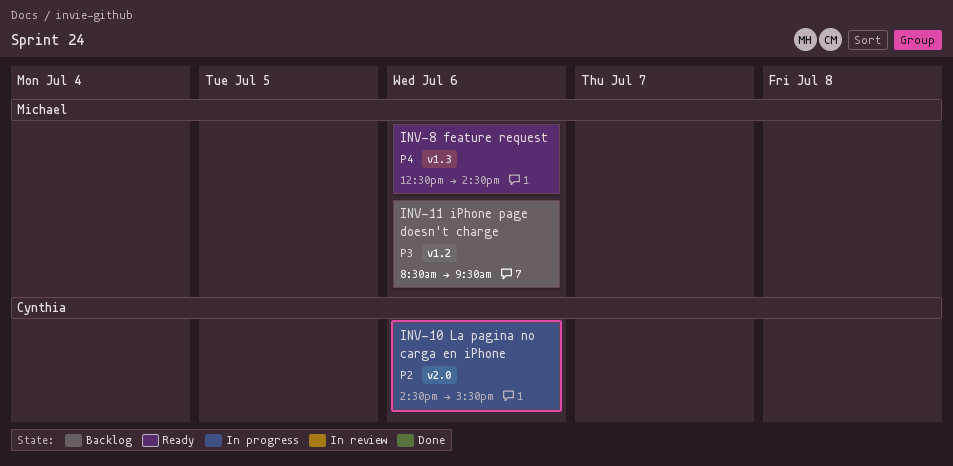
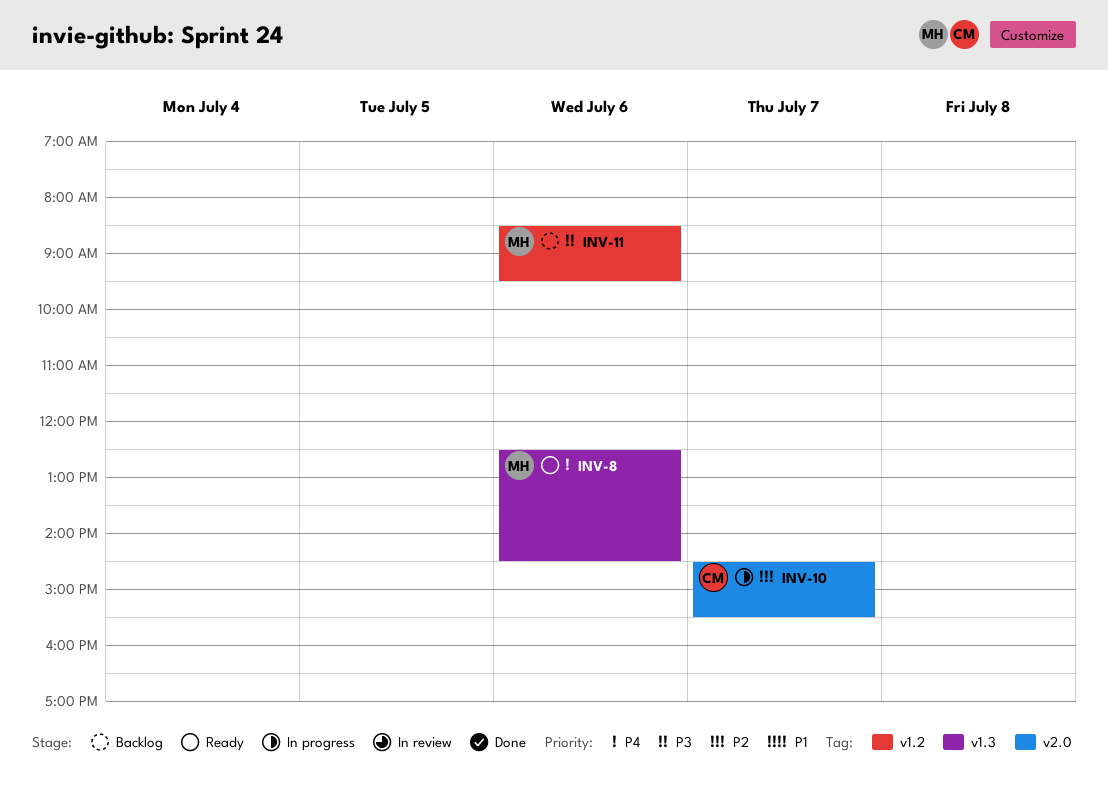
INV-10, day: Jul 6 -> Jul 7

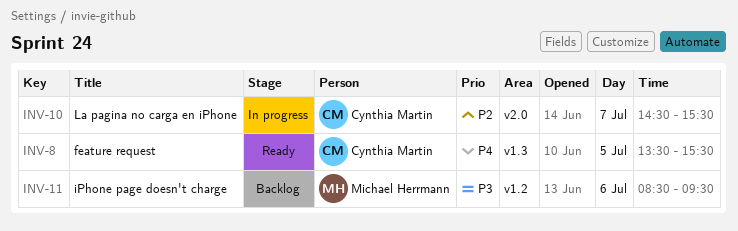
INV-8, owner: Michael Herrmann -> Cynthia Martin
INV-8, day: Jul 6 -> Jul 5
INV-8, begins: 12:30 -> 13:30
INV-8, ends: 14:30 -> 15:30

